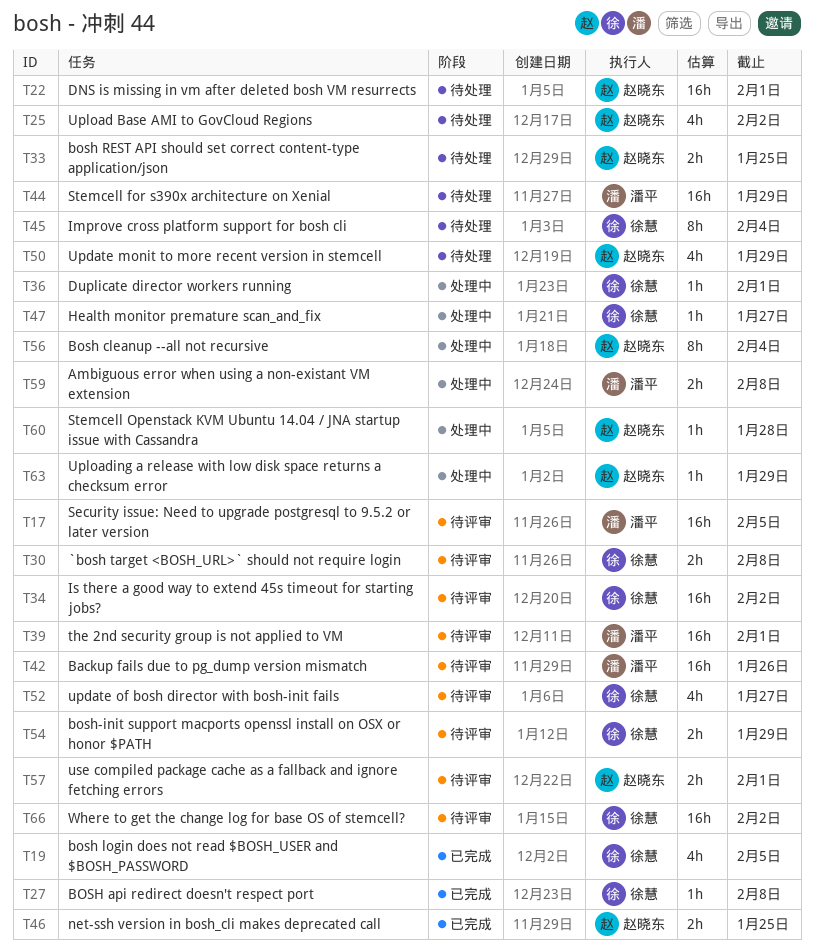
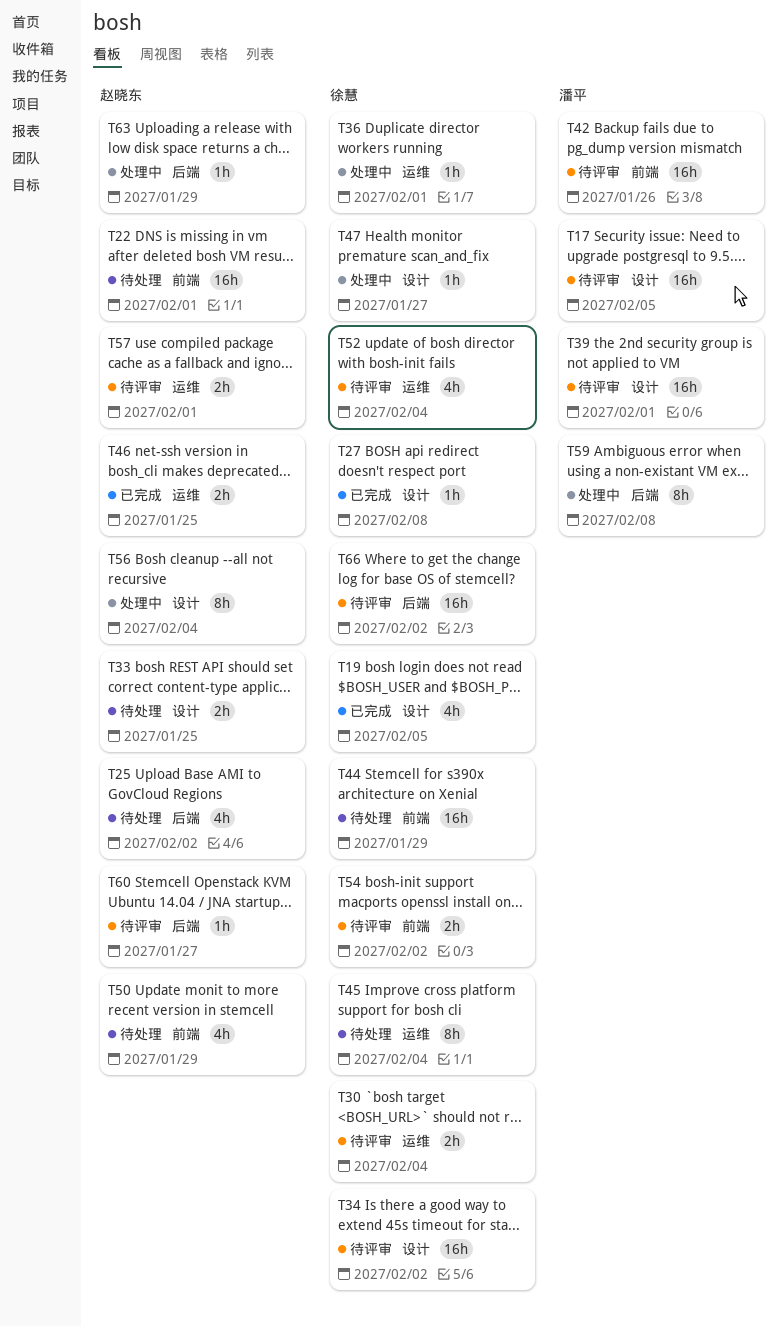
T30, due: Feb 8 -> Feb 4
T44, owner: 潘平 -> 徐慧
T52, due: Jan 27 -> Feb 4
T54, due: Jan 29 -> Feb 2
T59, estimate: 2h -> 8h
T60, status: 处理中 -> 待评审
T60, due: Jan 28 -> Jan 27

